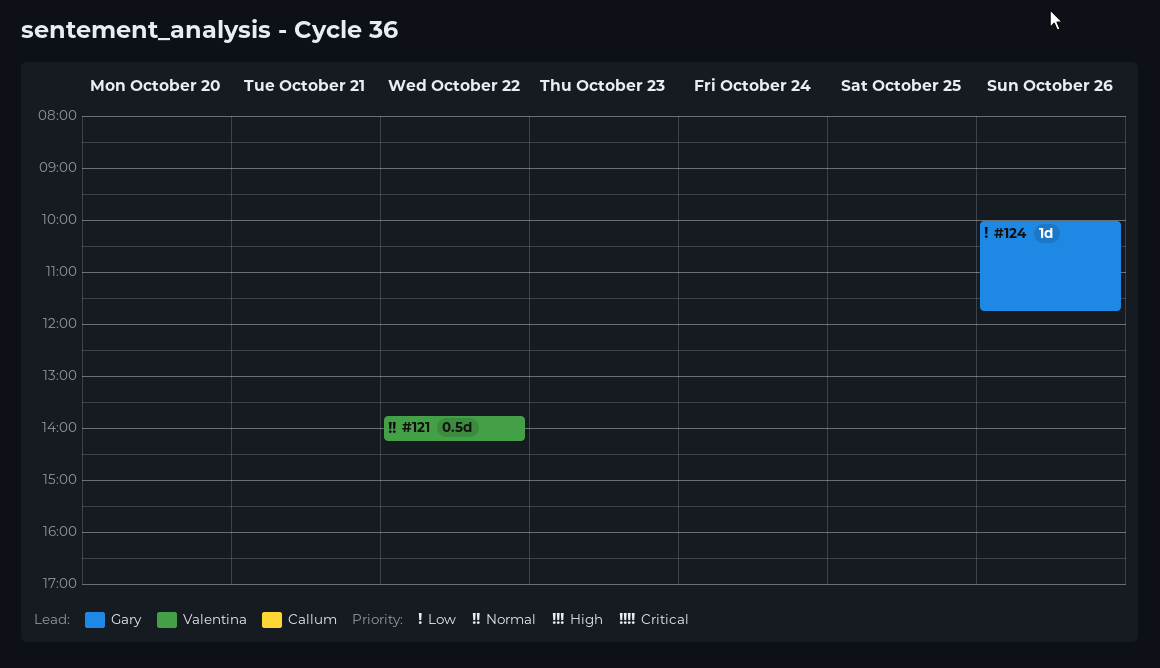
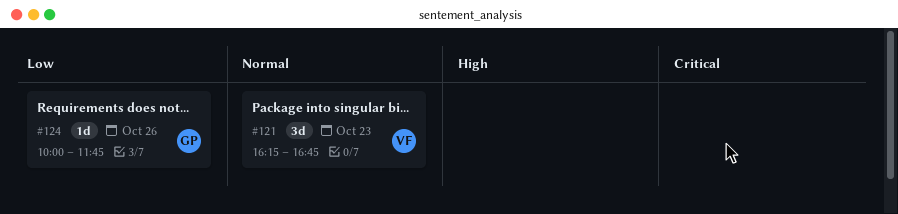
#121, estimate: 0.5d -> 3d
#121, day: Oct 22 -> Oct 23
#121, begins: 13:45 -> 16:15
#121, ends: 14:15 -> 16:45

